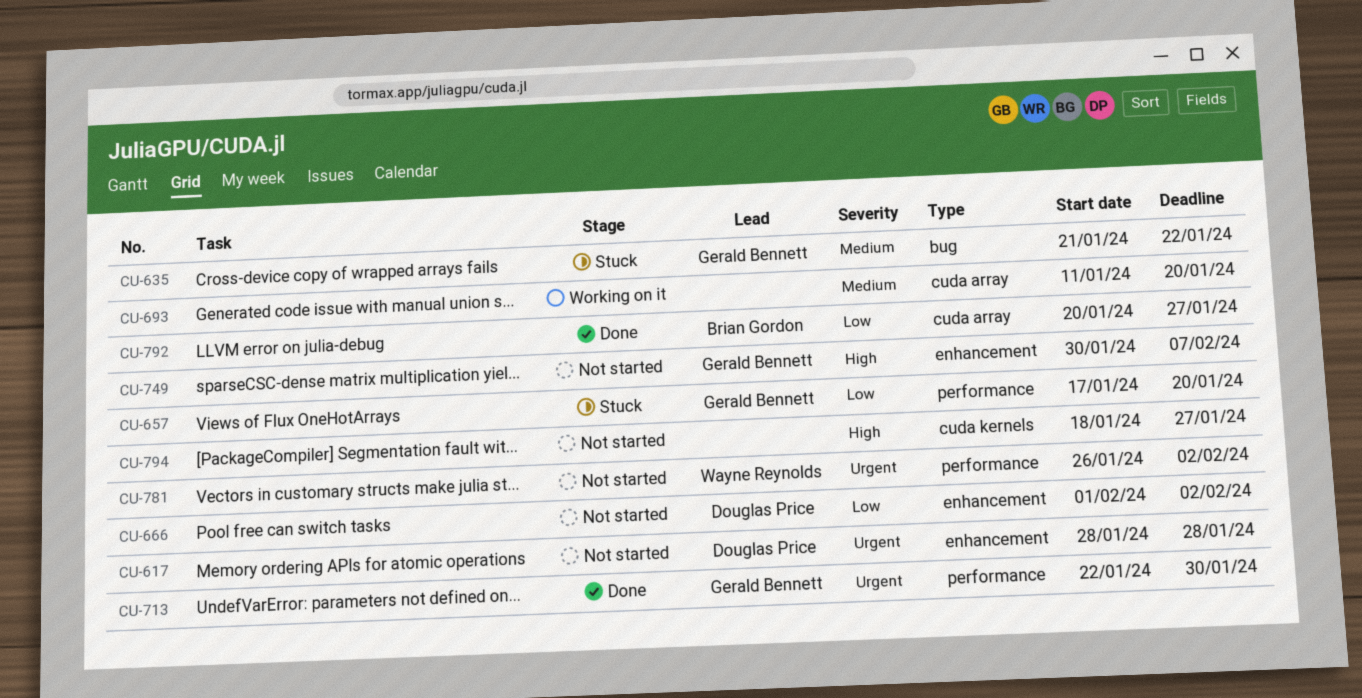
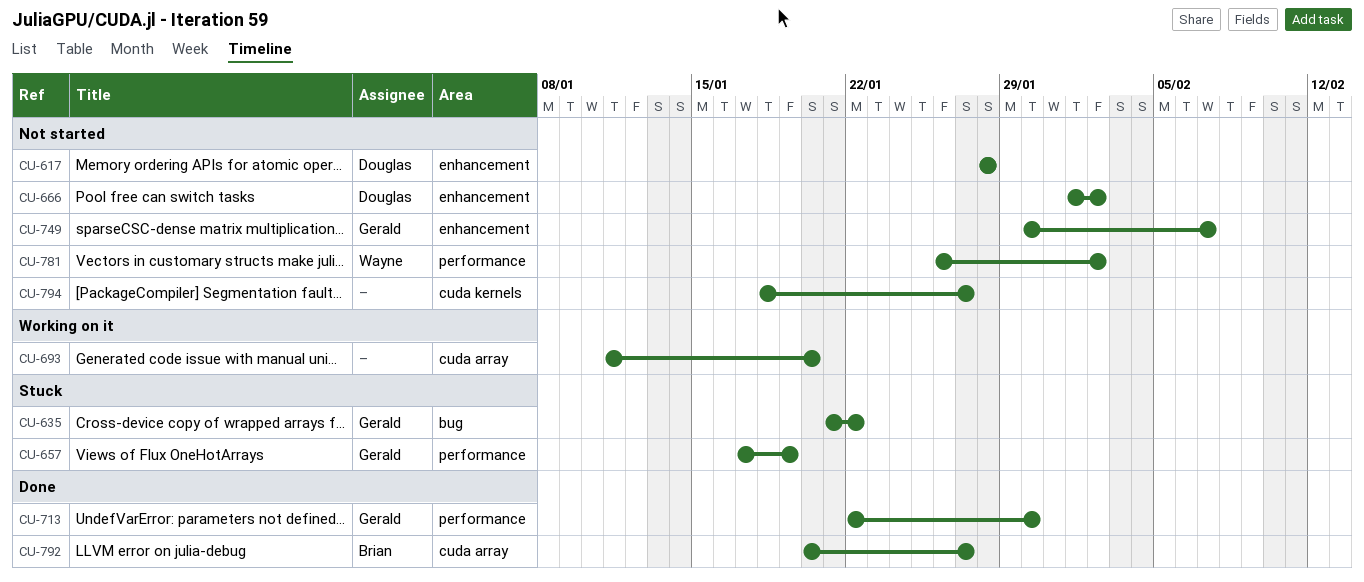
CU-657, due: Jan 20 -> Jan 19

